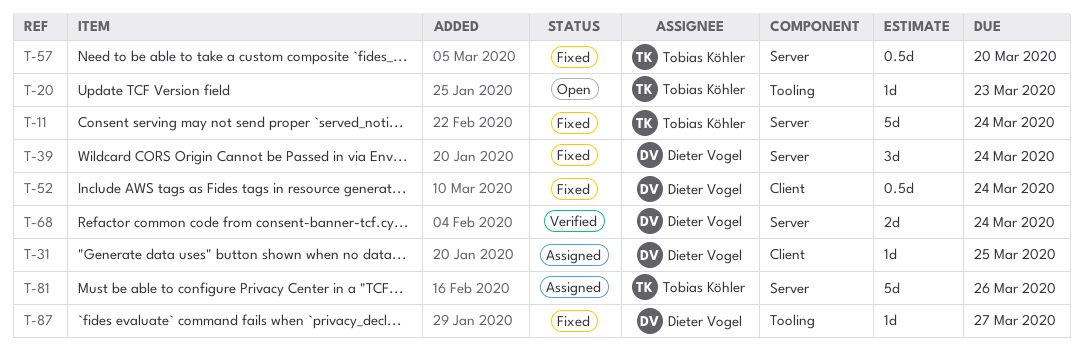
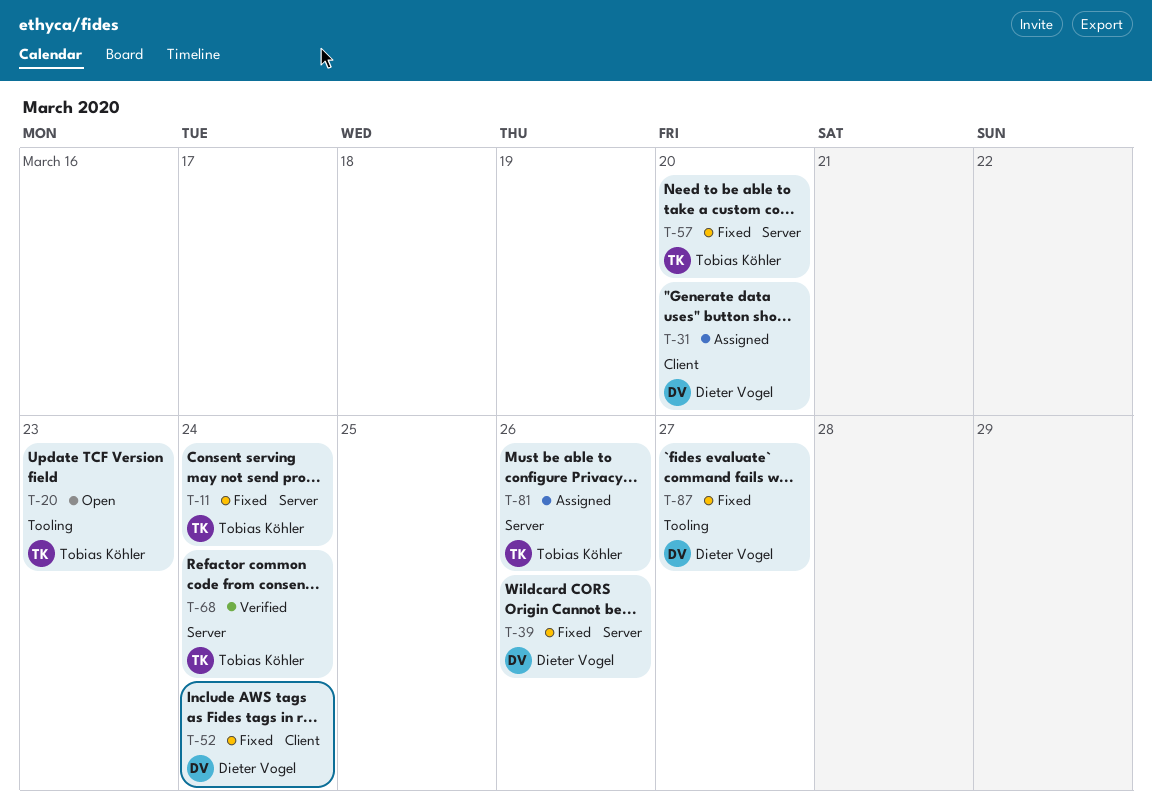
T-31, due: Mar 25 -> Mar 20
T-39, due: Mar 24 -> Mar 26
T-68, owner: Dieter Vogel -> Tobias Köhler

